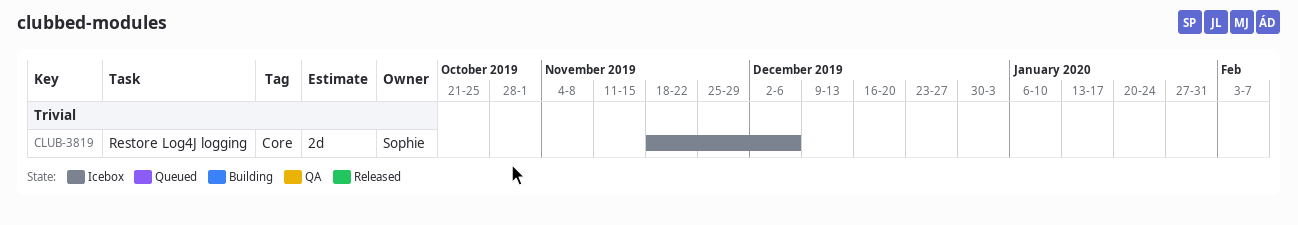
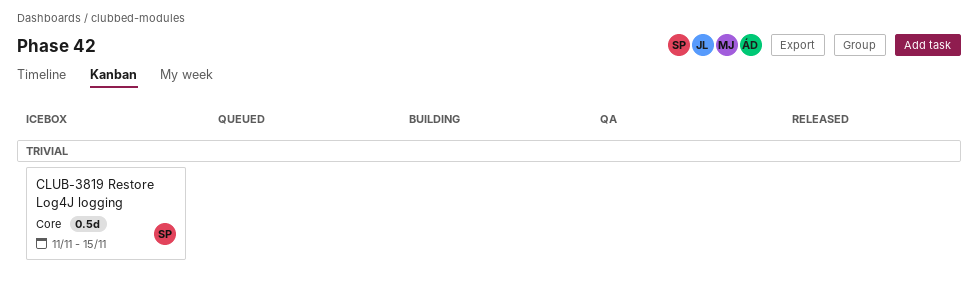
CLUB-3819, estimate: 2d -> 0.5d
CLUB-3819, start: Nov 18 -> Nov 11
CLUB-3819, due: Dec 6 -> Nov 15

